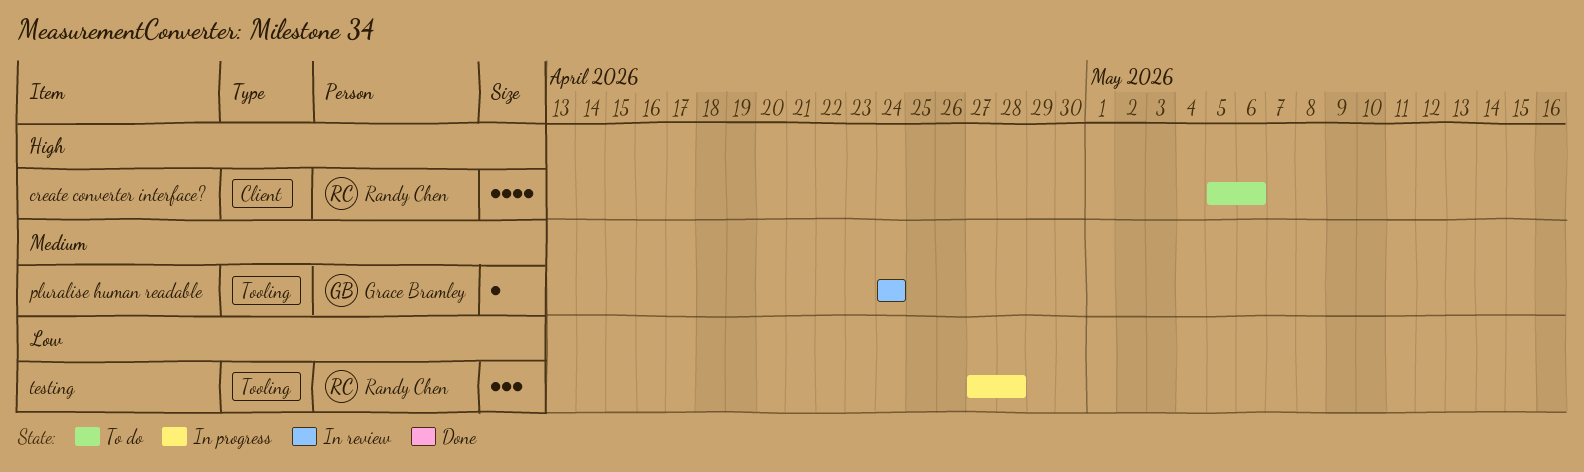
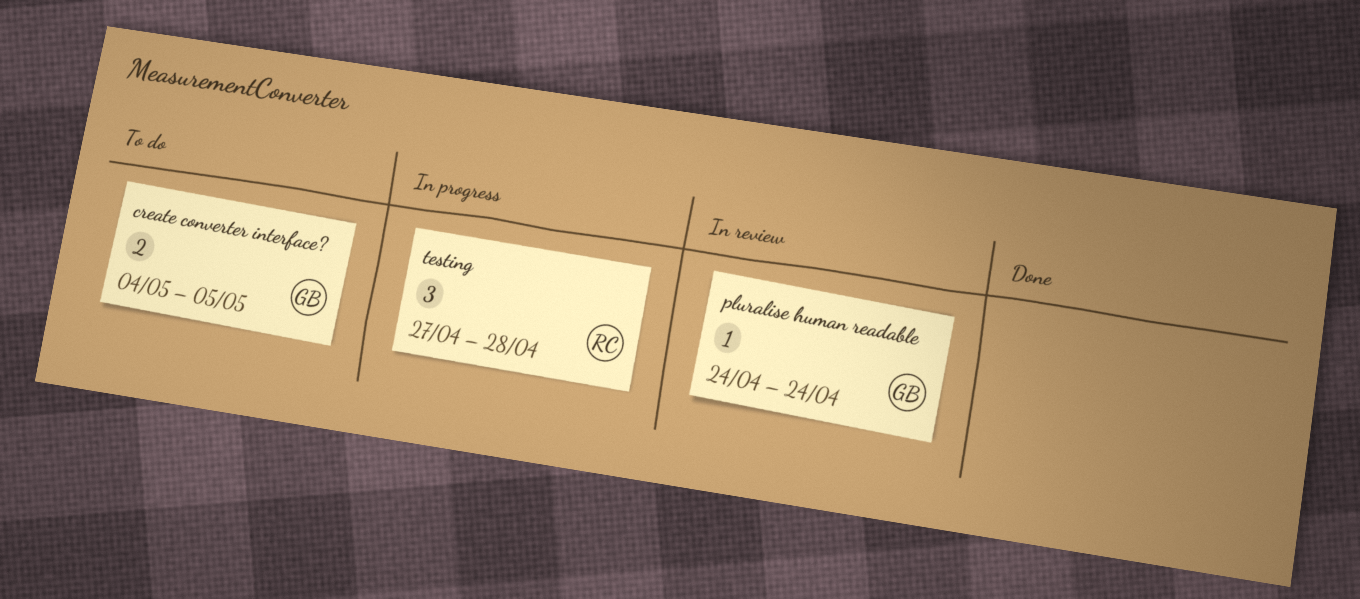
create converter interface?, owner: Randy Chen -> Grace Bramley
create converter interface?, estimate: 4 -> 2
create converter interface?, start: May 5 -> May 4
create converter interface?, due: May 6 -> May 5

